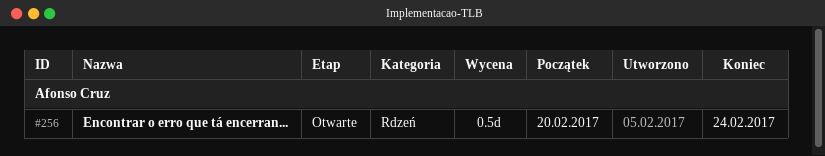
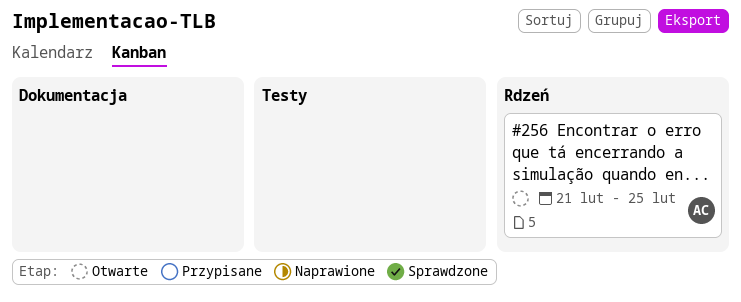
#256, start: Feb 20 -> Feb 21
#256, due: Feb 24 -> Feb 25

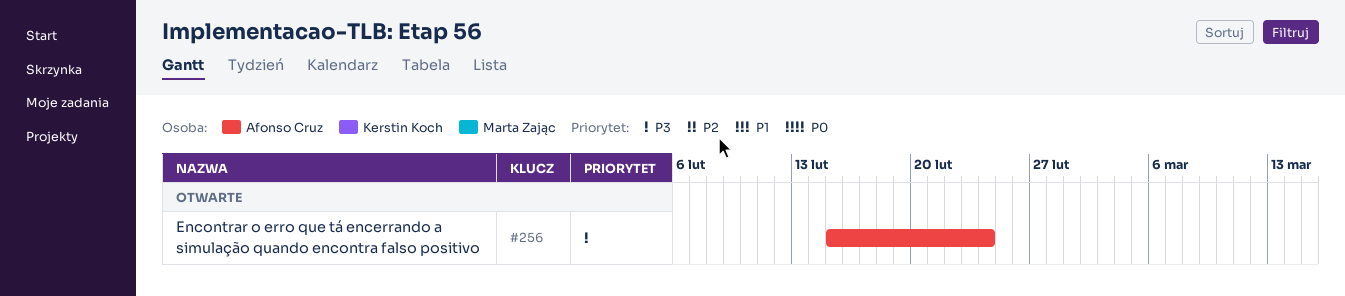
#256, start: Feb 21 -> Feb 15
#256, due: Feb 25 -> Feb 24

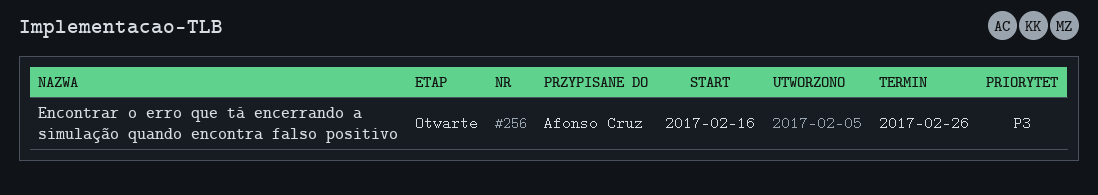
#256, start: Feb 15 -> Feb 16
#256, due: Feb 24 -> Feb 26

